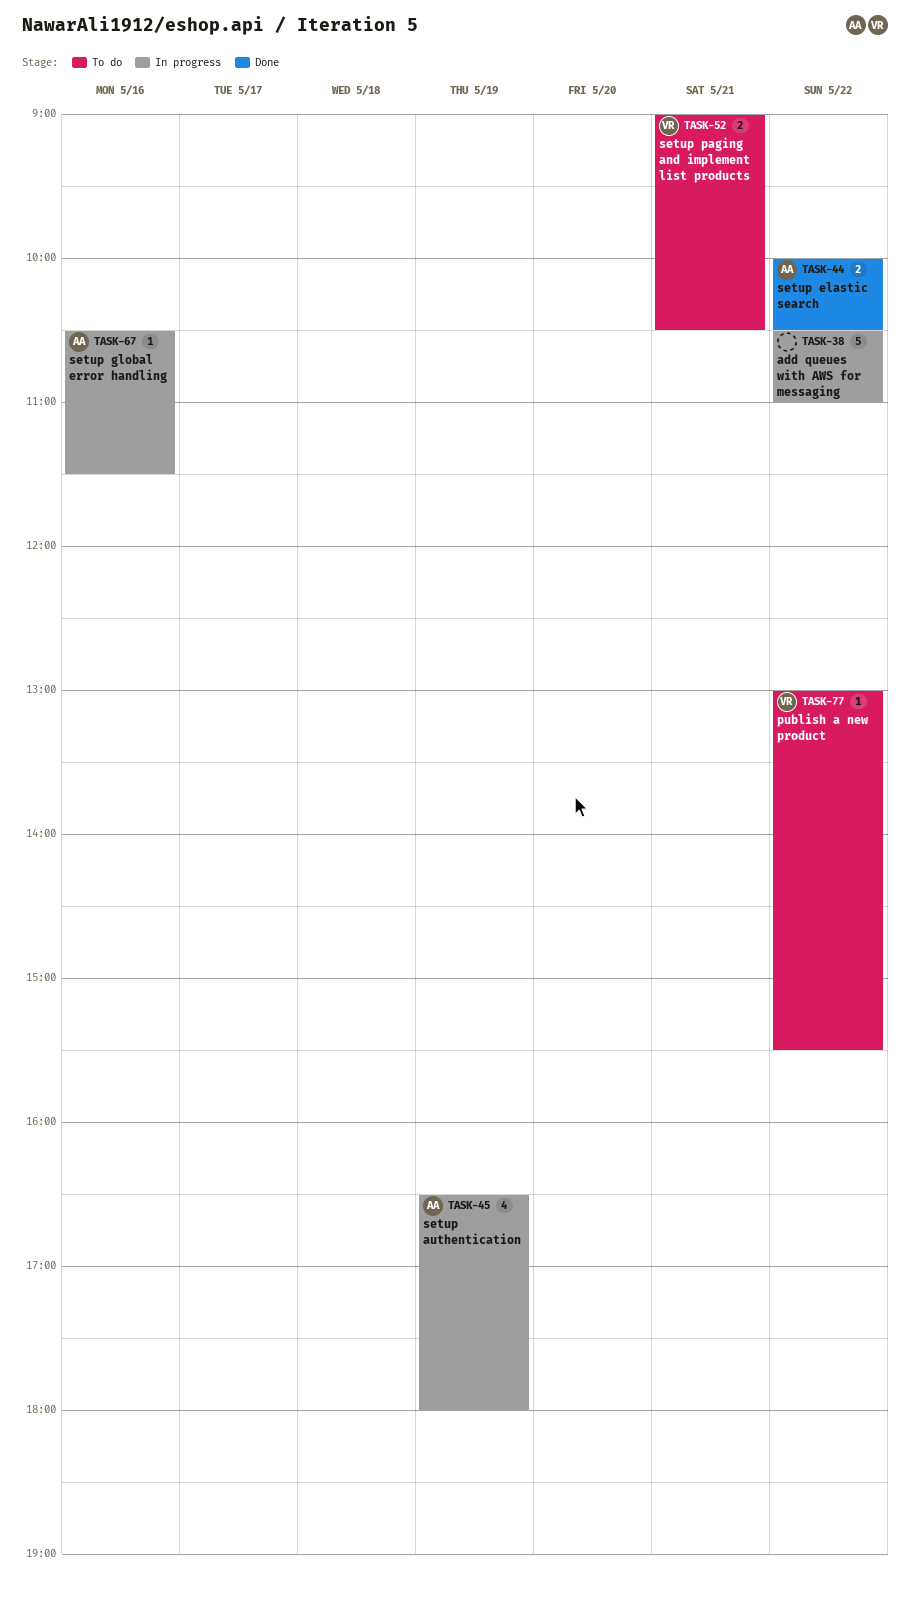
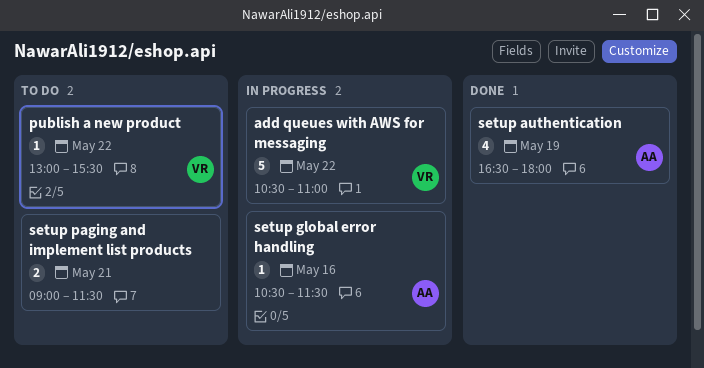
add queues with AWS for messaging, owner: none -> VR
setup authentication, status: In progress -> Done
setup elastic search: present -> none
setup paging and implement list products, owner: VR -> none
setup paging and implement list products, ends: 10:30 -> 11:30

